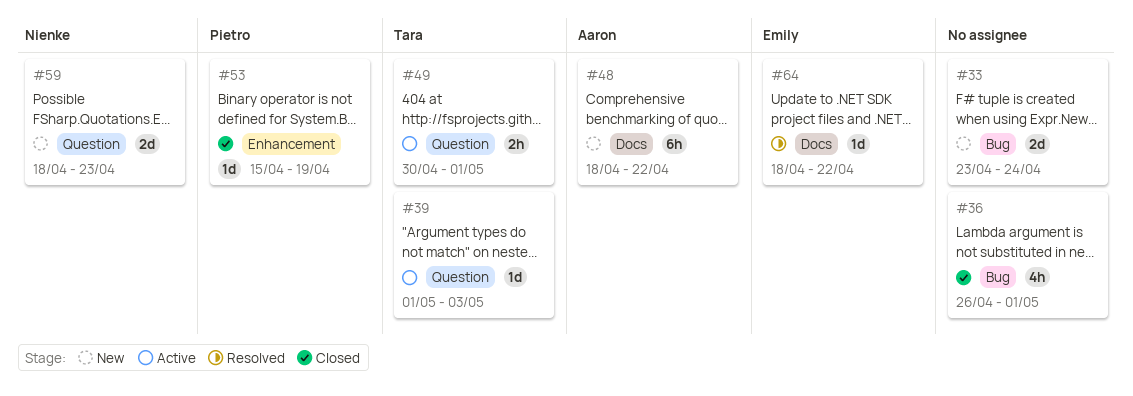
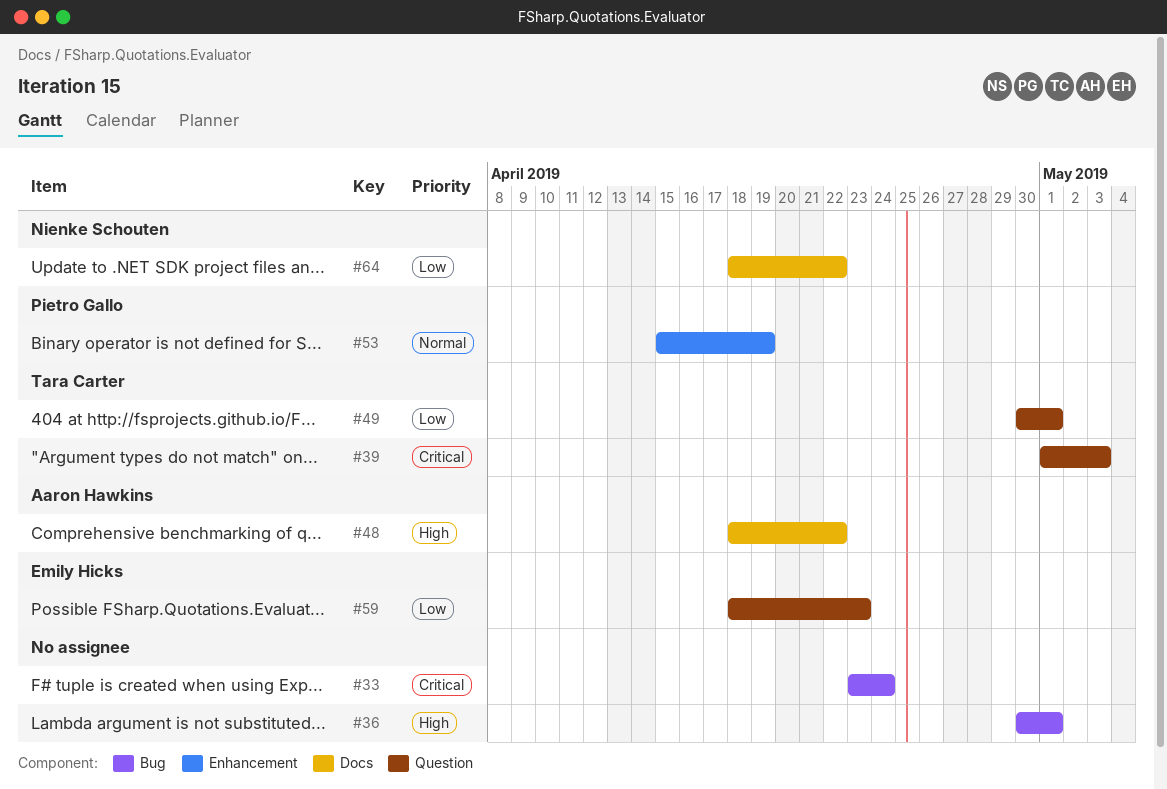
#36, start: Apr 26 -> Apr 30
#59, owner: Nienke Schouten -> Emily Hicks
#64, owner: Emily Hicks -> Nienke Schouten

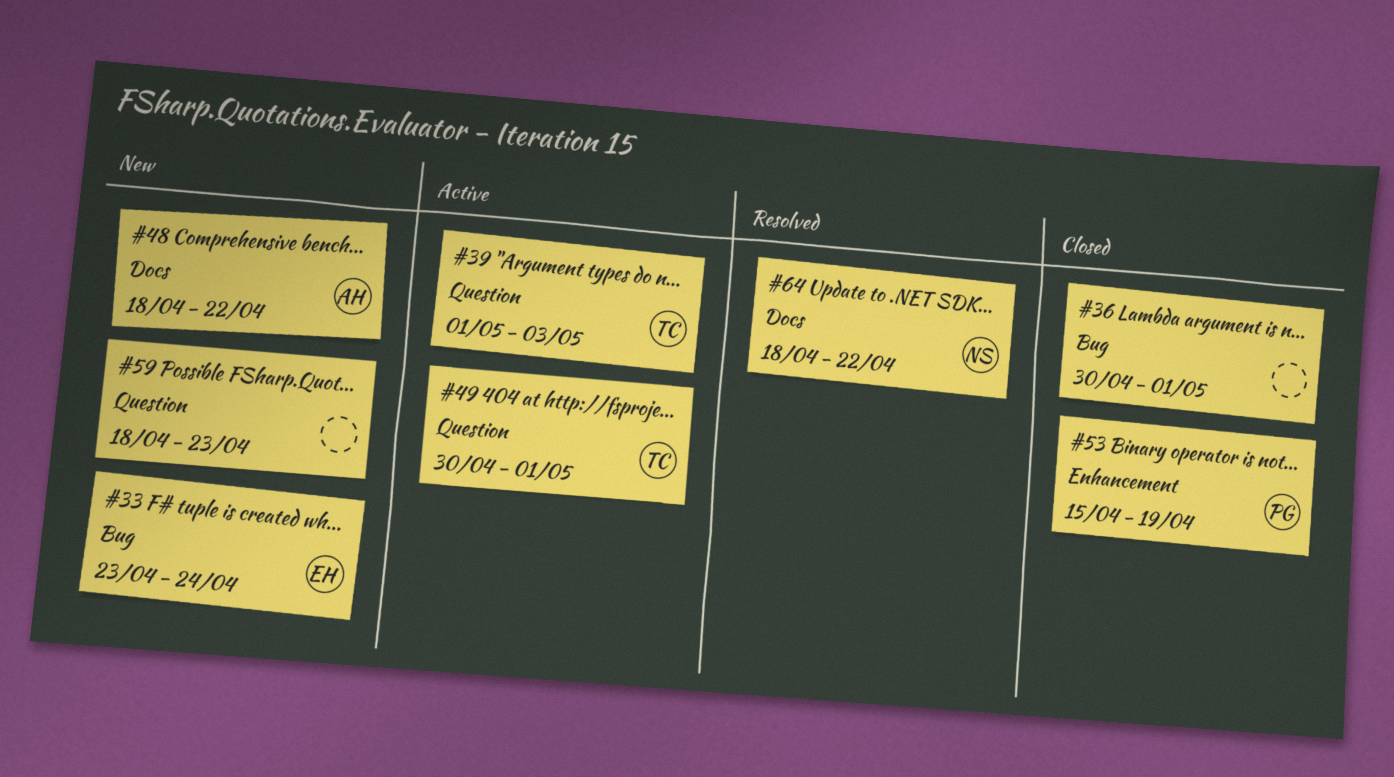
#33, owner: none -> Emily Hicks
#59, owner: Emily Hicks -> none

